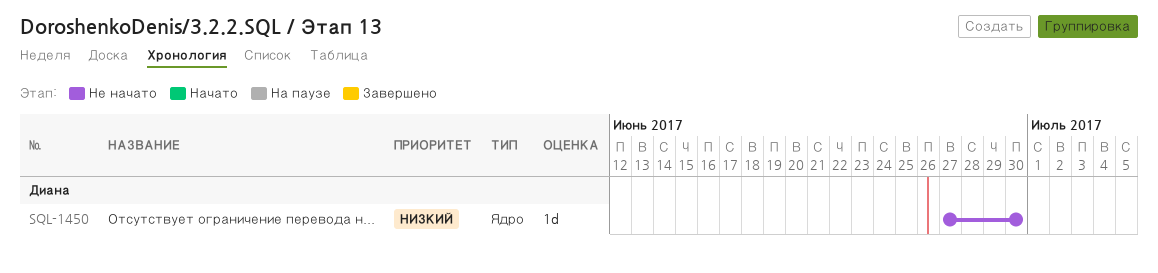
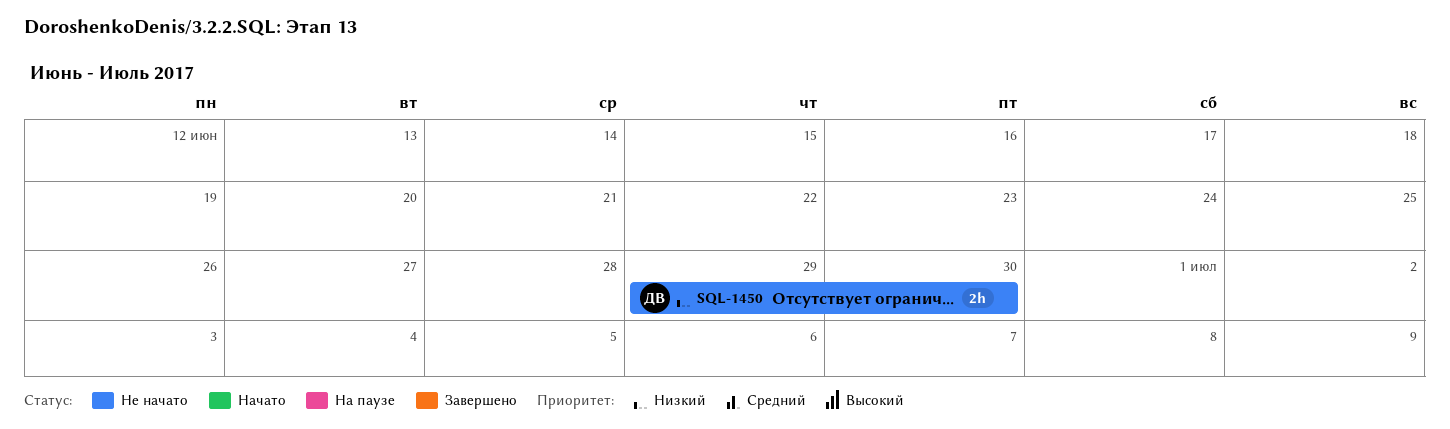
SQL-1450, estimate: 1d -> 2h
SQL-1450, start: Jun 27 -> Jun 29

